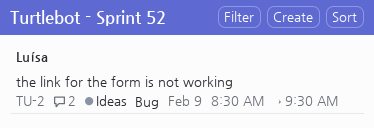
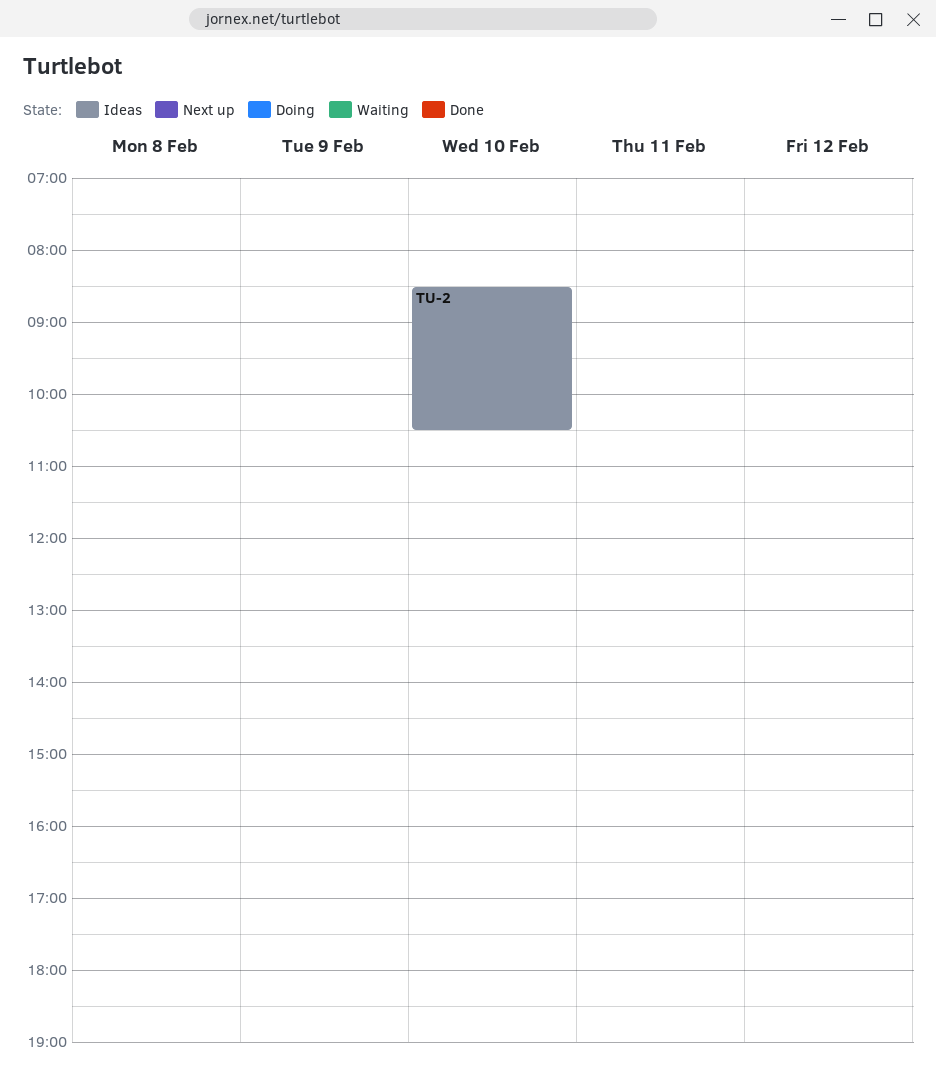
TU-2, day: Feb 9 -> Feb 10
TU-2, ends: 09:30 -> 10:30

